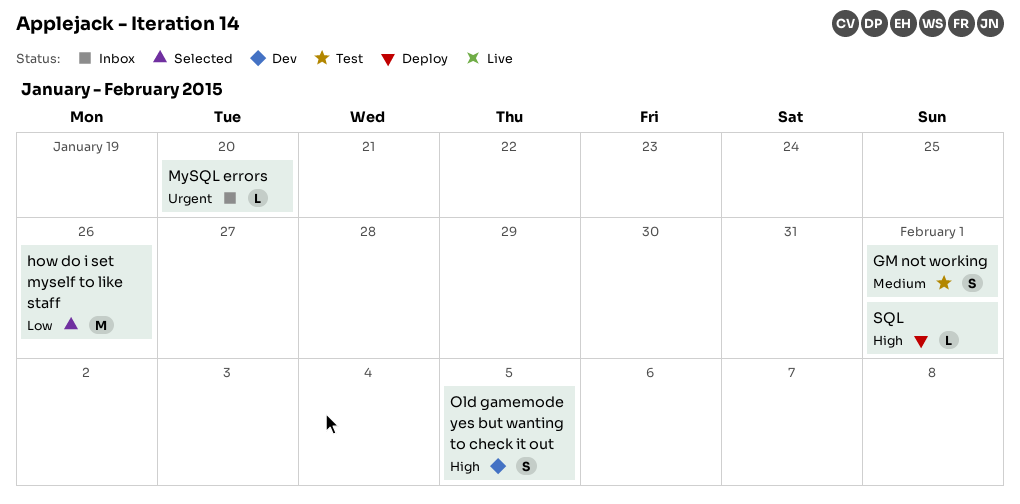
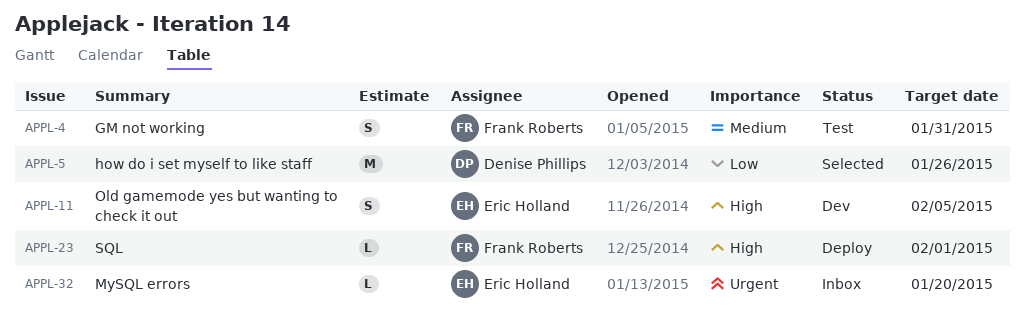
GM not working, due: Feb 1 -> Jan 31

